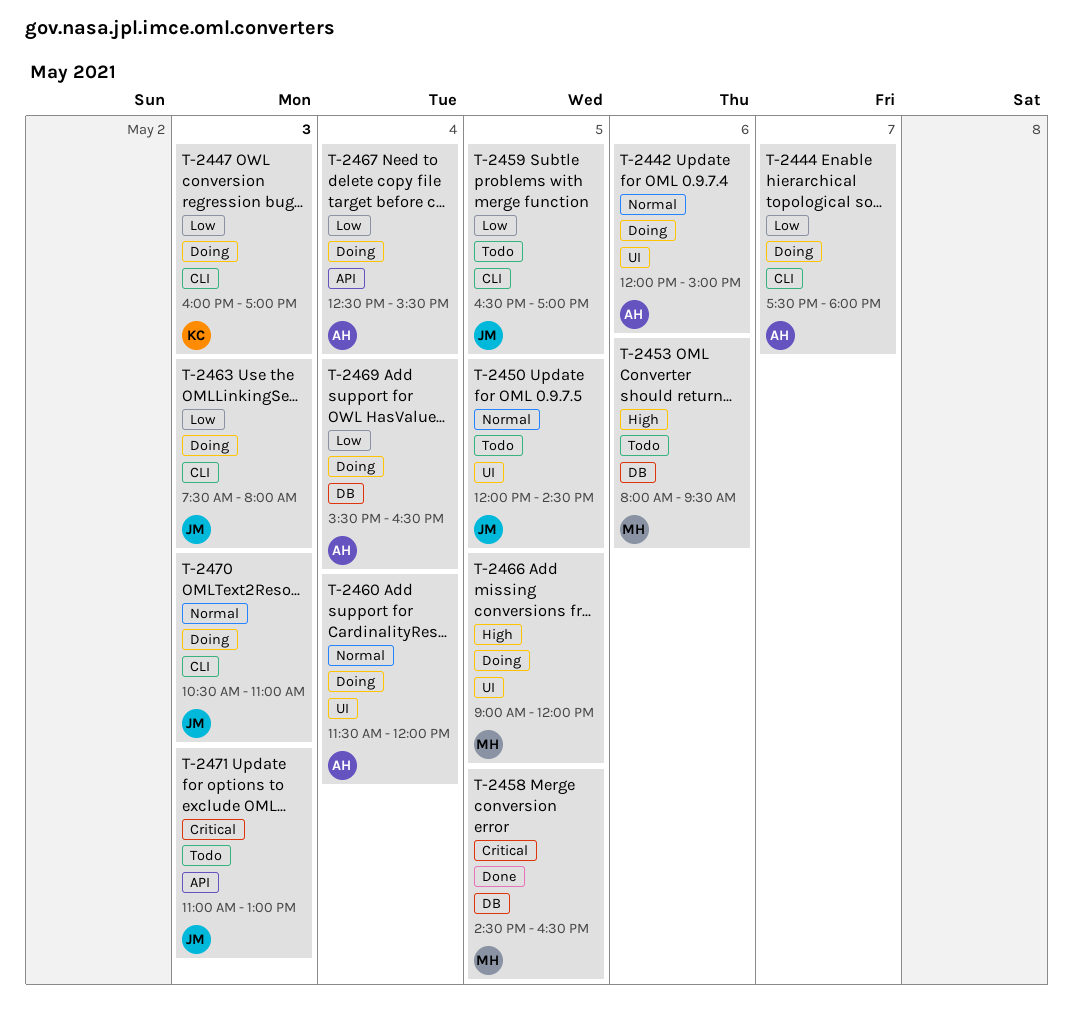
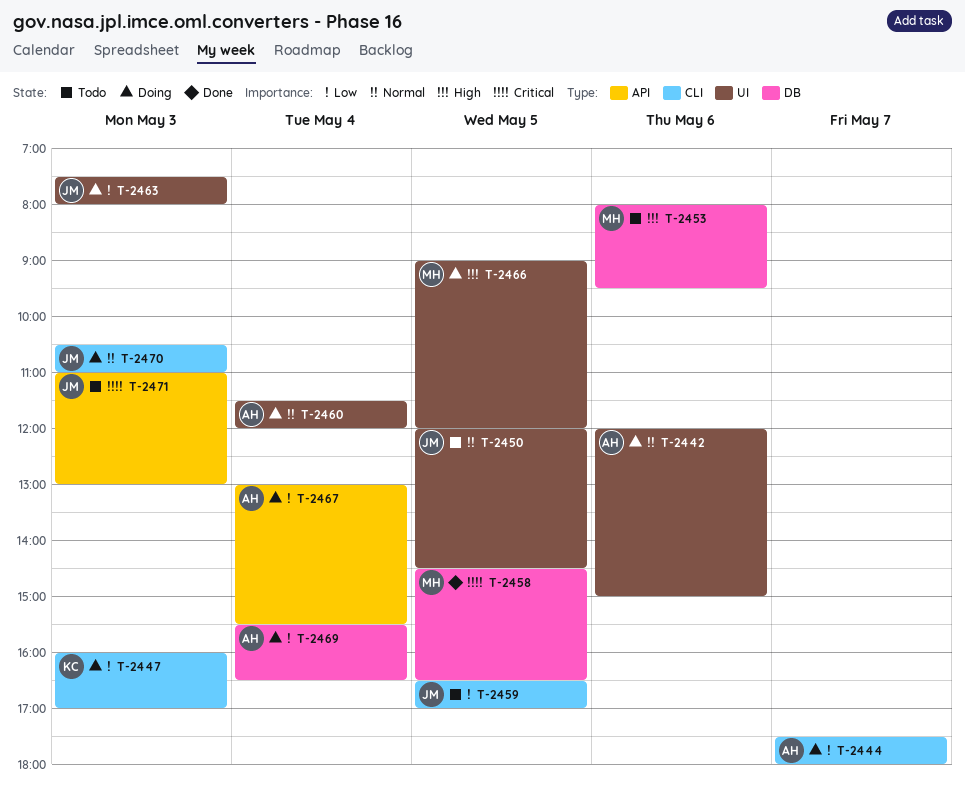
T-2463, label: CLI -> UI
T-2467, begins: 12:30 -> 13:00

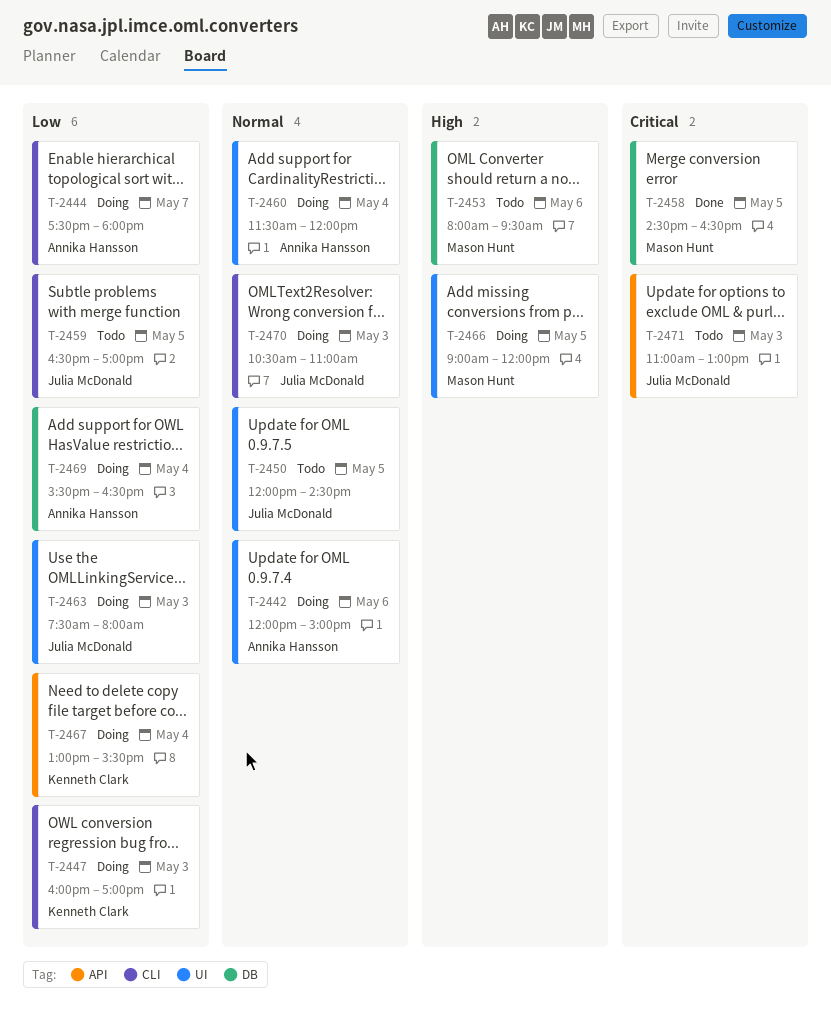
T-2467, owner: Annika Hansson -> Kenneth Clark

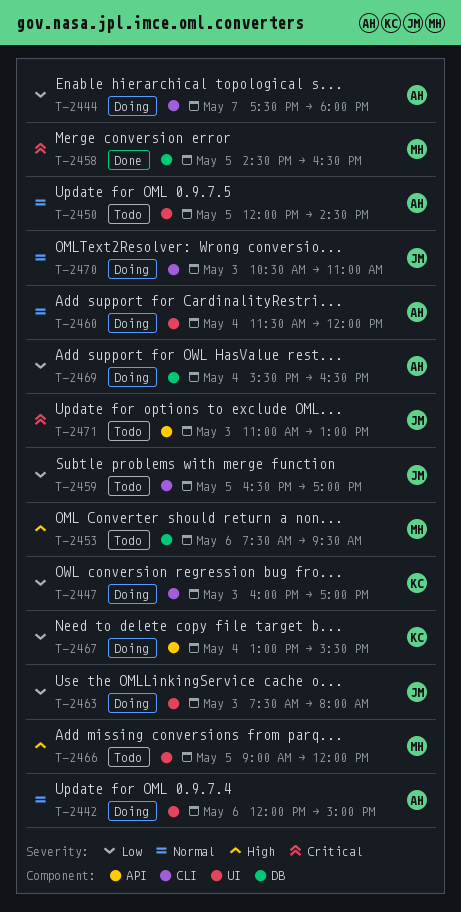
T-2450, owner: Julia McDonald -> Annika Hansson
T-2453, begins: 08:00 -> 07:30
T-2466, status: Doing -> Todo

